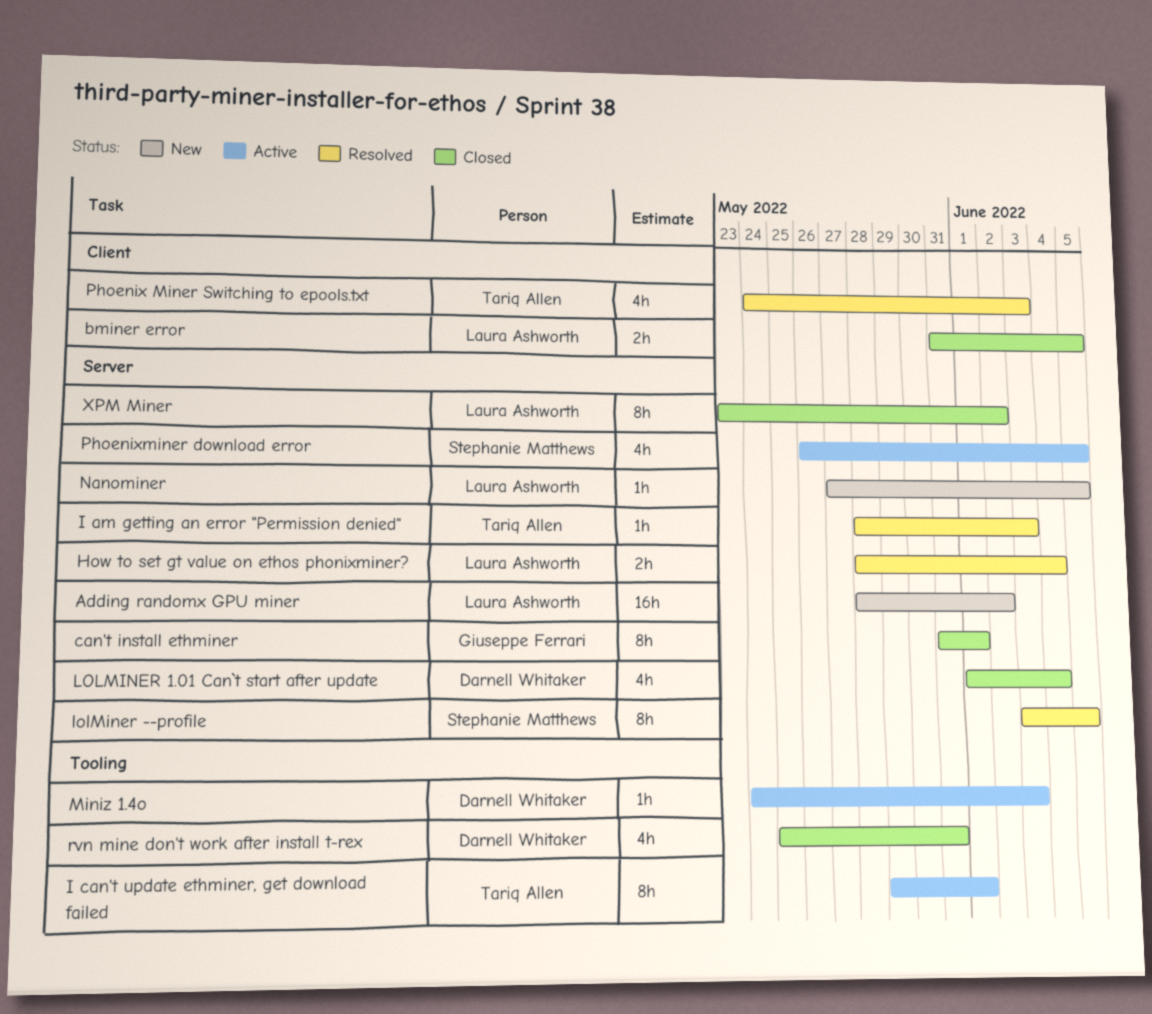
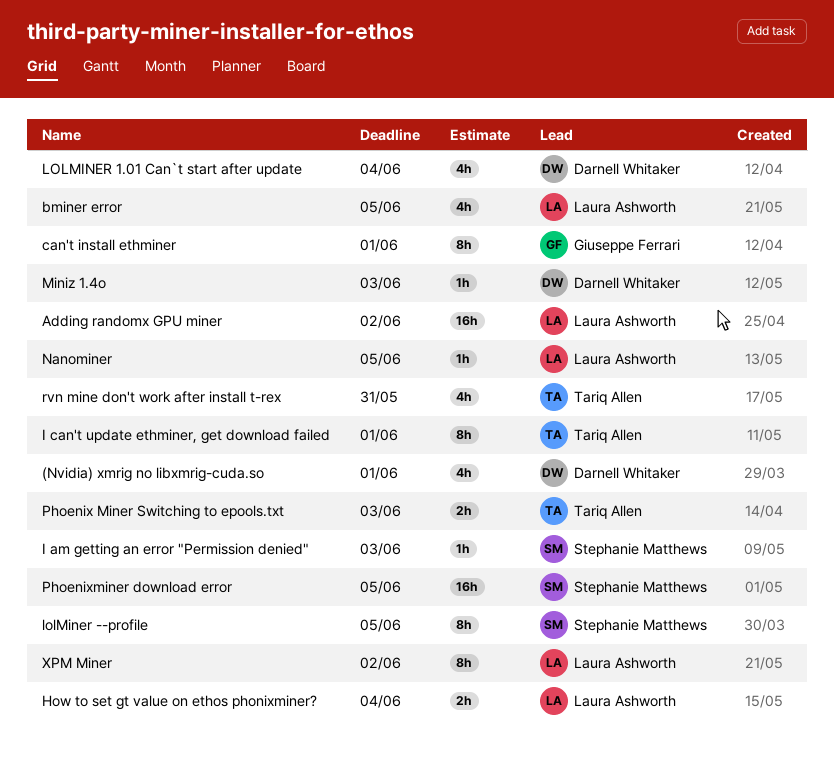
(Nvidia) xmrig no libxmrig-cuda.so: none -> present
bminer error, estimate: 2h -> 4h
I am getting an error "Permission denied", owner: Tariq Allen -> Stephanie Matthews
Phoenix Miner Switching to epools.txt, estimate: 4h -> 2h
Phoenixminer download error, estimate: 4h -> 16h
rvn mine don't work after install t-rex, owner: Darnell Whitaker -> Tariq Allen

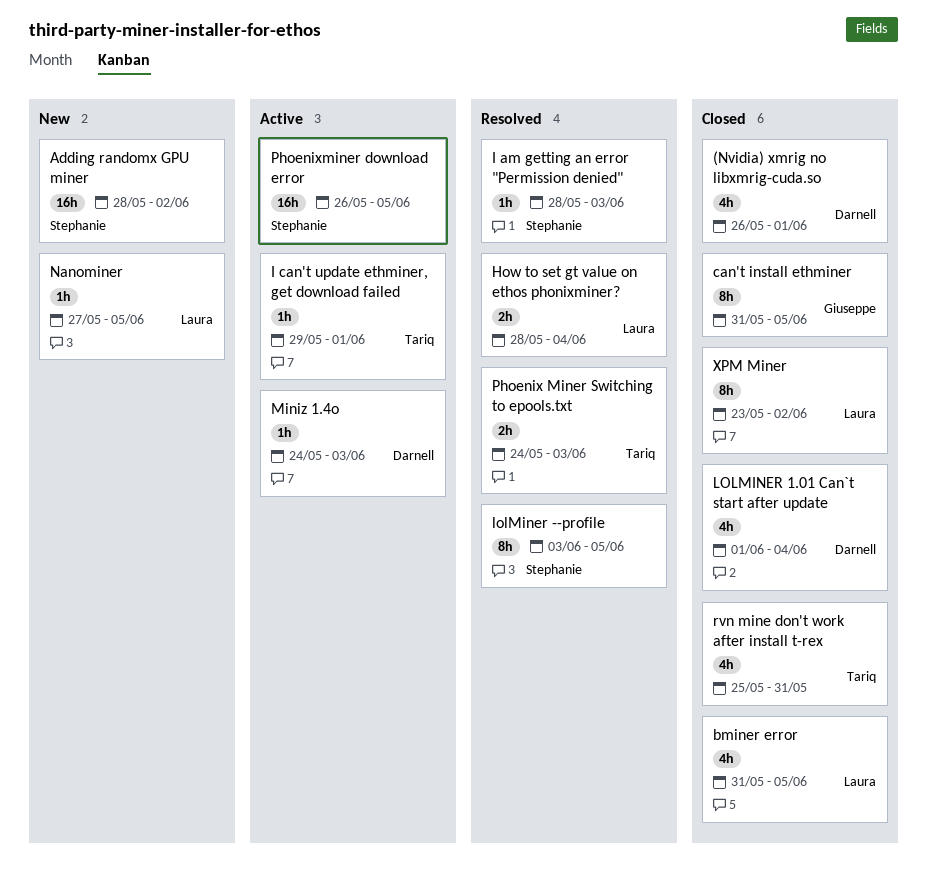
Adding randomx GPU miner, owner: Laura Ashworth -> Stephanie Matthews
can't install ethminer, due: Jun 1 -> Jun 5
I can't update ethminer, get download failed, estimate: 8h -> 1h

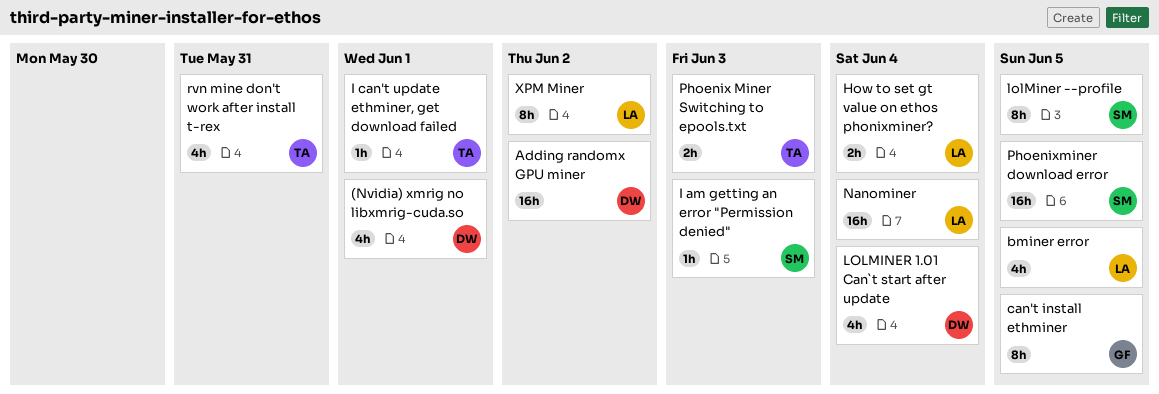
Adding randomx GPU miner, owner: Stephanie -> Darnell
Miniz 1.4o: present -> none
Nanominer, estimate: 1h -> 16h
Nanominer, due: Jun 5 -> Jun 4

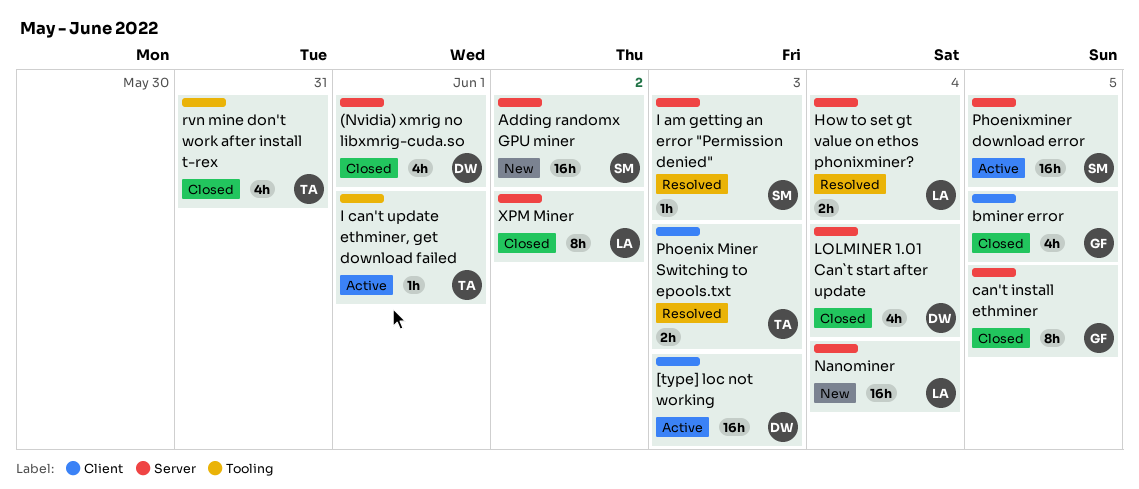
[type] loc not working: none -> present
Adding randomx GPU miner, owner: DW -> SM
bminer error, owner: LA -> GF
lolMiner --profile: present -> none

